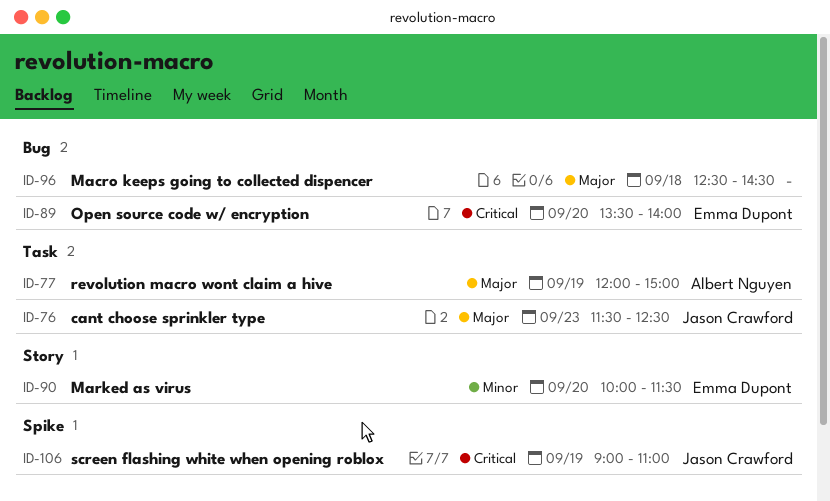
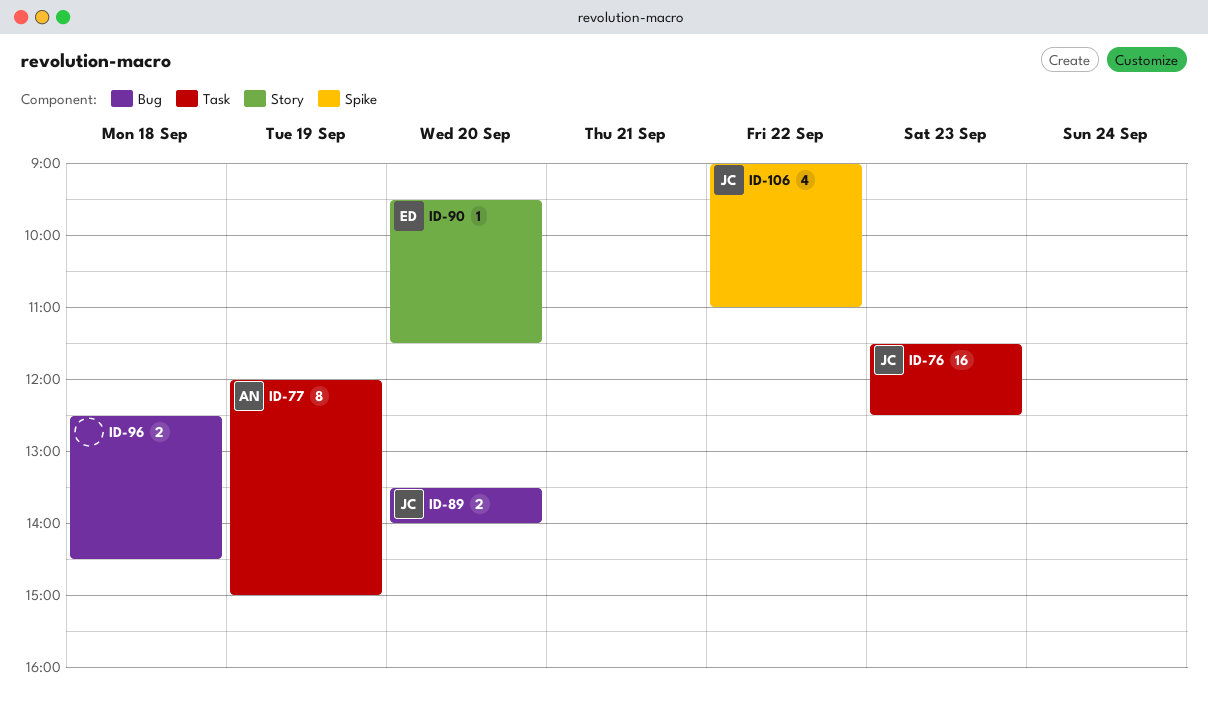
ID-89, owner: Emma Dupont -> Jason Crawford
ID-90, begins: 10:00 -> 09:30
ID-106, day: Sep 19 -> Sep 22

